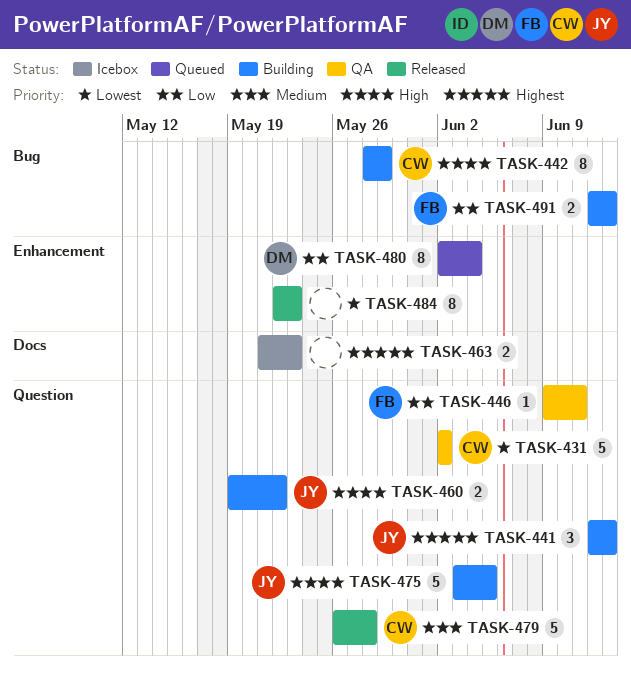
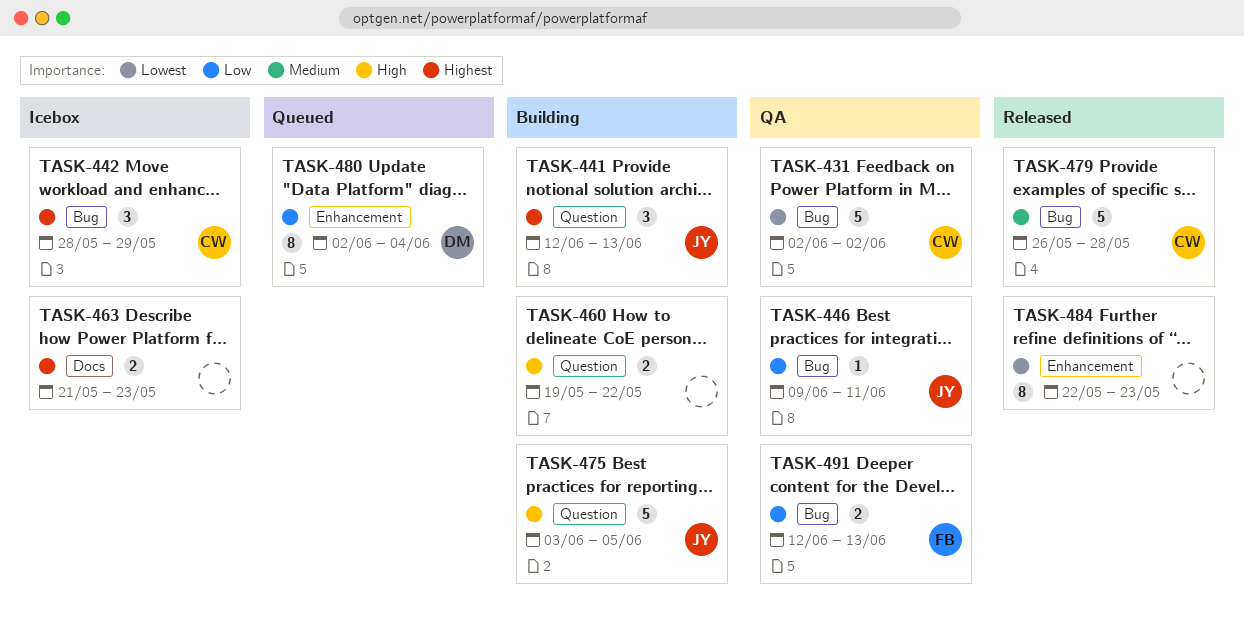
TASK-431, label: Question -> Bug
TASK-442, status: Building -> Icebox
TASK-442, priority: High -> Highest
TASK-442, estimate: 8 -> 3
TASK-446, owner: FB -> JY
TASK-446, label: Question -> Bug
TASK-460, owner: JY -> none
TASK-479, label: Question -> Bug
TASK-491, status: Building -> QA

